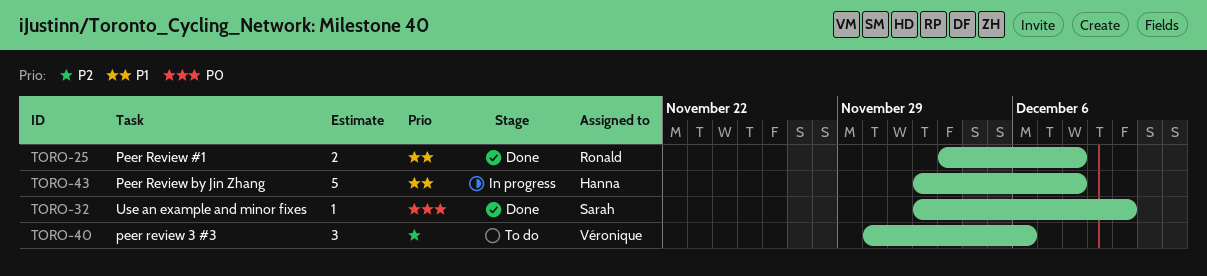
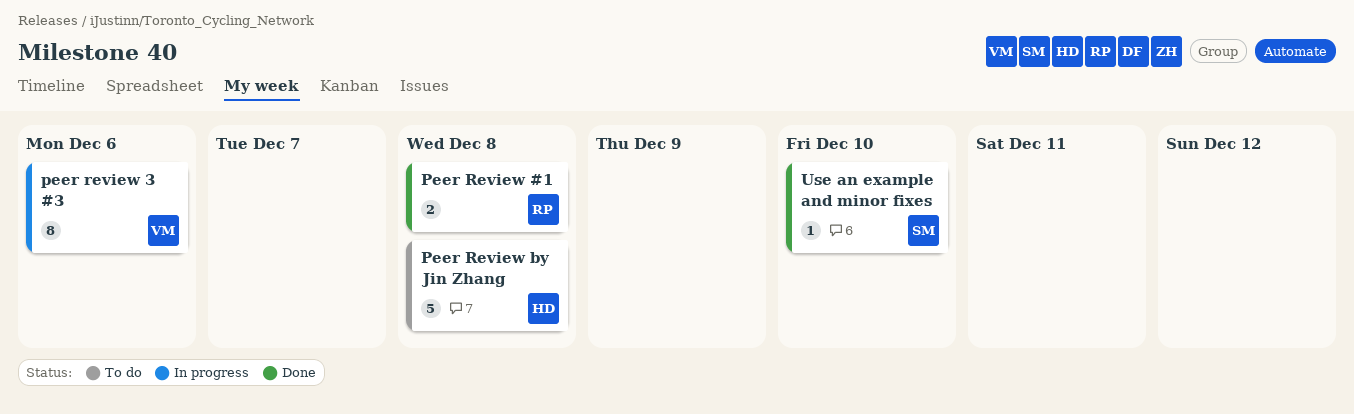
peer review 3 #3, status: To do -> In progress
peer review 3 #3, estimate: 3 -> 8
Peer Review by Jin Zhang, status: In progress -> To do

